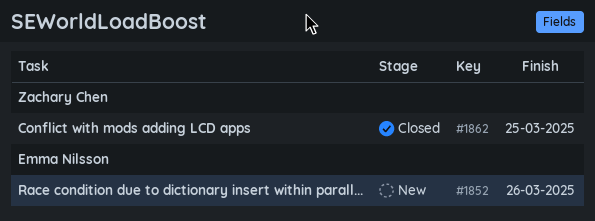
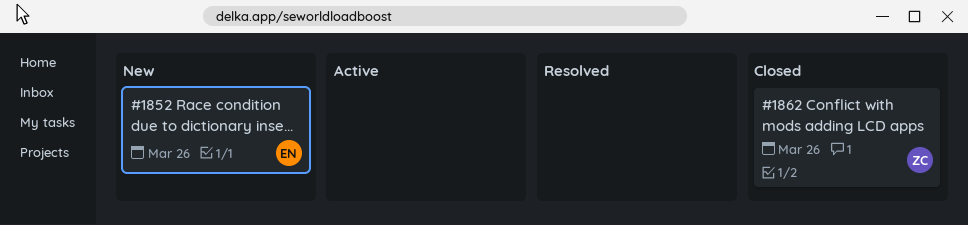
#1862, due: Mar 25 -> Mar 26

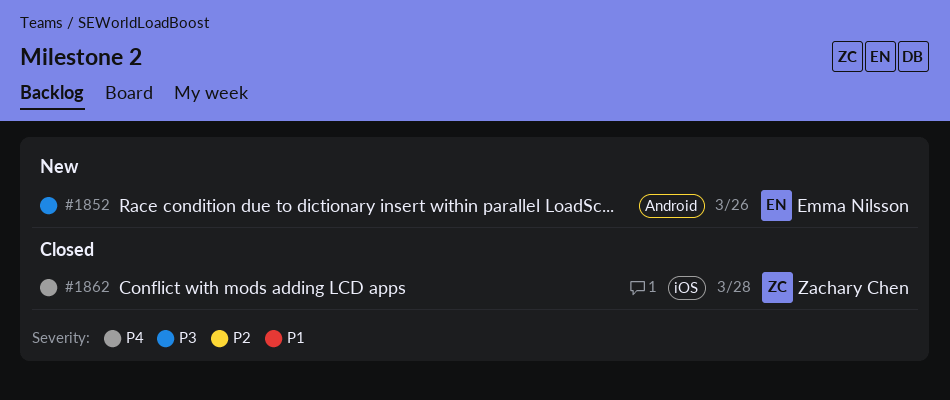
#1862, due: Mar 26 -> Mar 28

